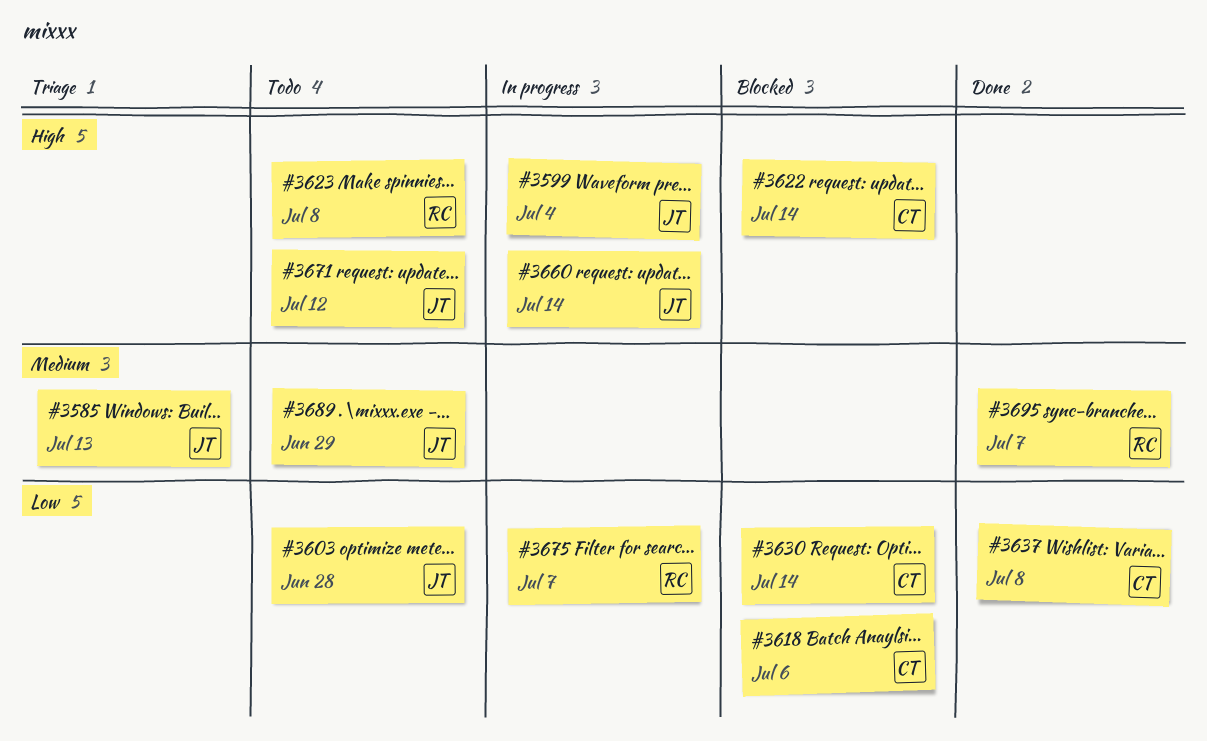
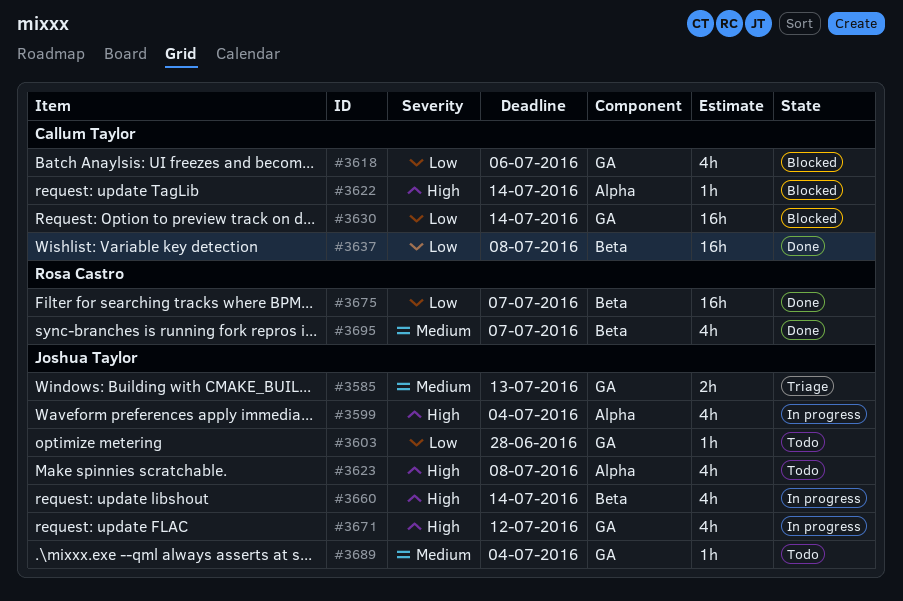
#3623, owner: Rosa Castro -> Joshua Taylor
#3671, status: Todo -> In progress
#3675, status: In progress -> Done
#3689, due: Jun 29 -> Jul 4

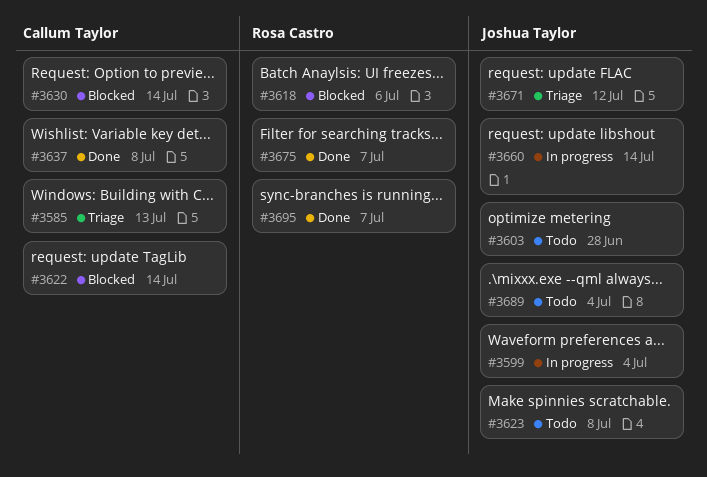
#3585, owner: Joshua Taylor -> Callum Taylor
#3618, owner: Callum Taylor -> Rosa Castro
#3671, status: In progress -> Triage

